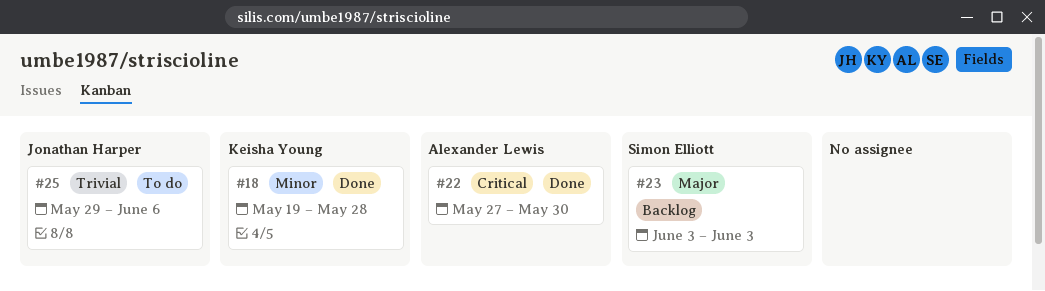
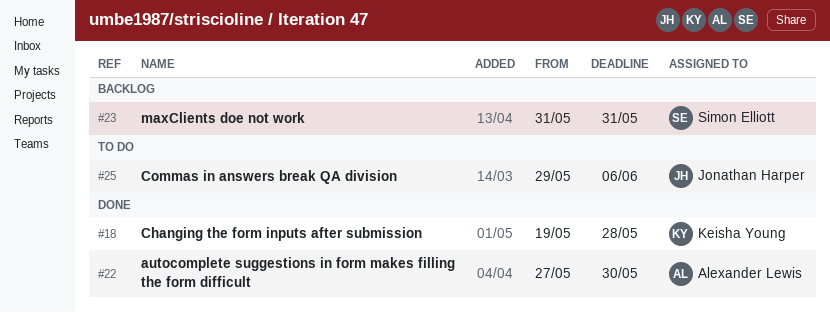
#23, start: Jun 3 -> May 31
#23, due: Jun 3 -> May 31

